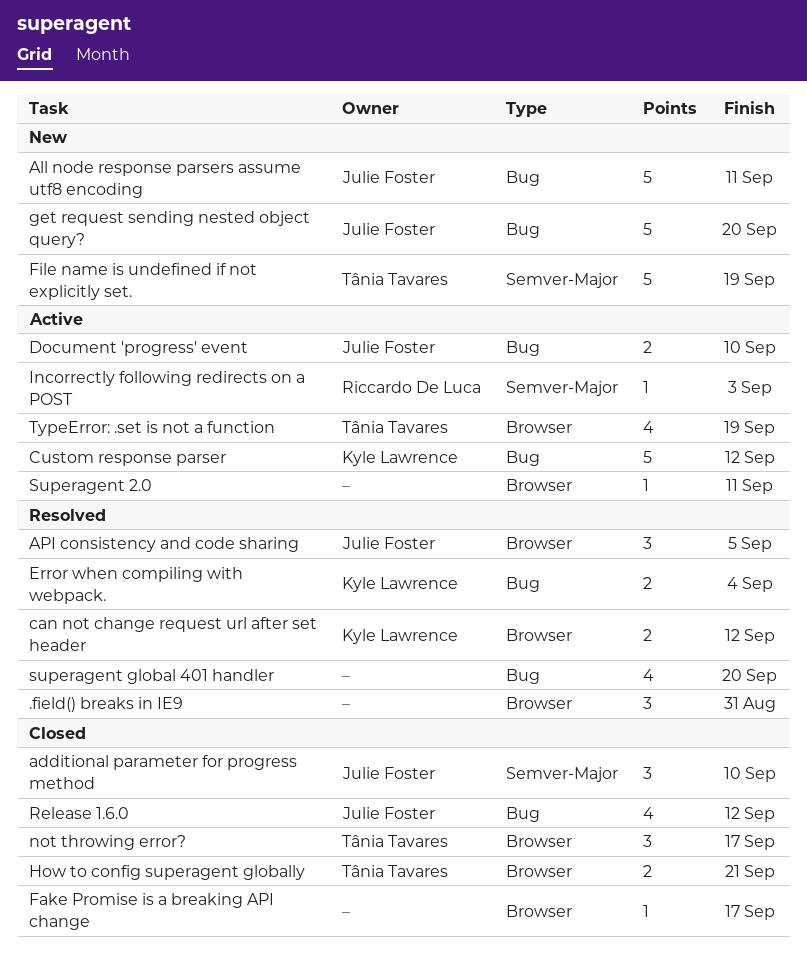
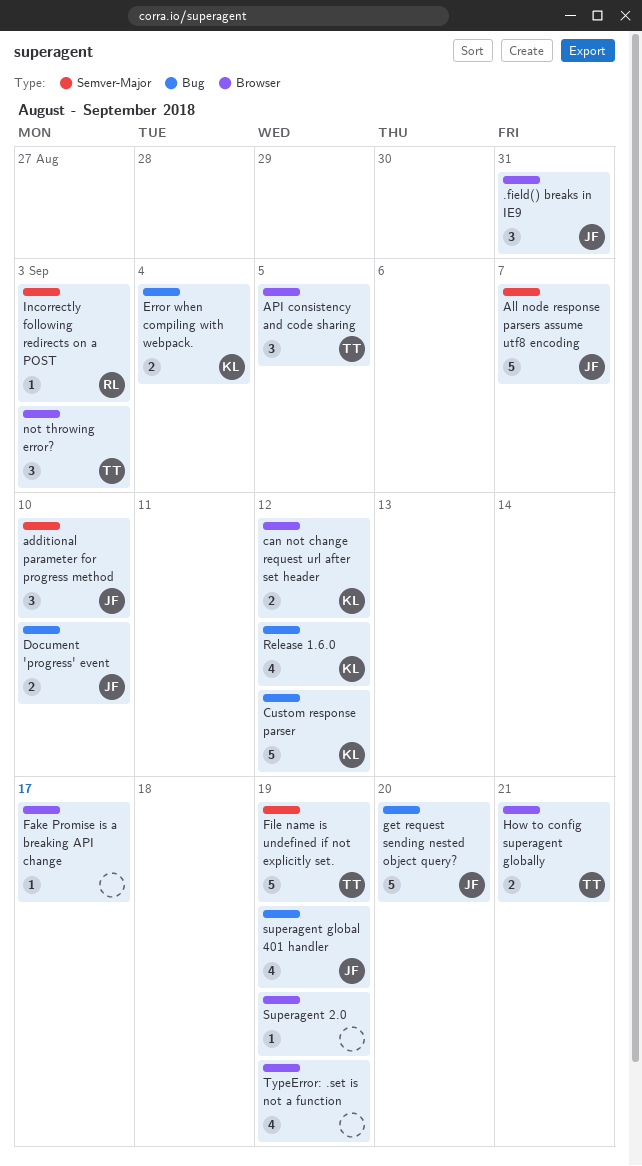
.field() breaks in IE9, owner: none -> Julie Foster
All node response parsers assume utf8 encoding, label: Bug -> Semver-Major
All node response parsers assume utf8 encoding, due: Sep 11 -> Sep 7
API consistency and code sharing, owner: Julie Foster -> Tânia Tavares
not throwing error?, due: Sep 17 -> Sep 3
Release 1.6.0, owner: Julie Foster -> Kyle Lawrence
Superagent 2.0, due: Sep 11 -> Sep 19
superagent global 401 handler, owner: none -> Julie Foster
superagent global 401 handler, due: Sep 20 -> Sep 19
TypeError: .set is not a function, owner: Tânia Tavares -> none

